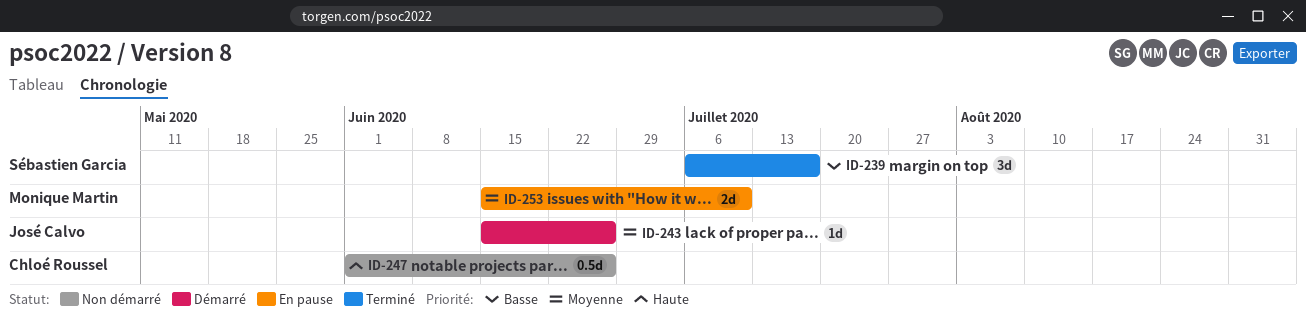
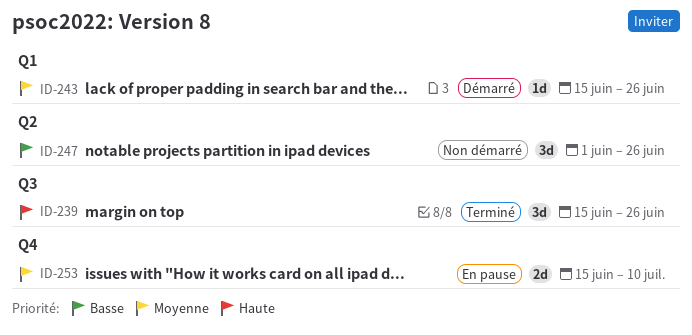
ID-239, priority: Basse -> Haute
ID-239, start: Jul 6 -> Jun 15
ID-239, due: Jul 17 -> Jun 26
ID-247, priority: Haute -> Basse
ID-247, estimate: 0.5d -> 3d

